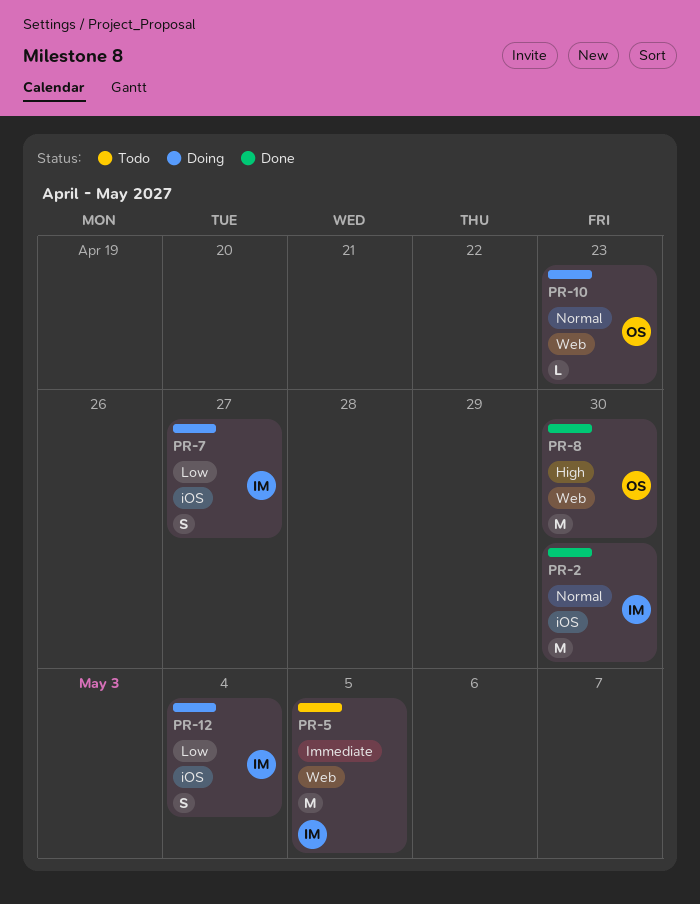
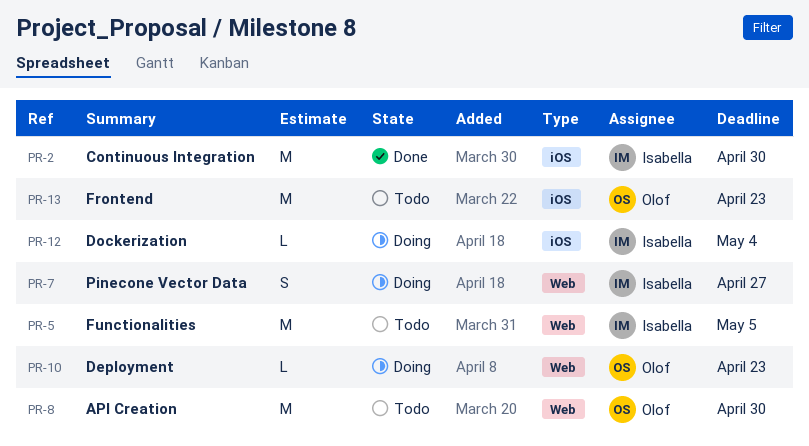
PR-7, label: iOS -> Web
PR-8, status: Done -> Todo
PR-12, estimate: S -> L
PR-13: none -> present

